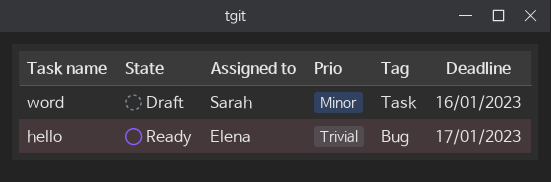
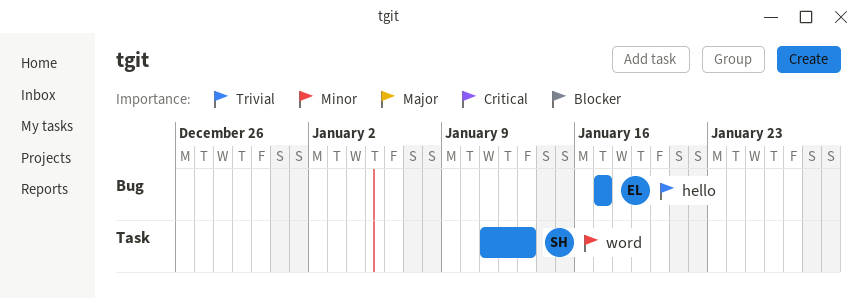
word, due: Jan 16 -> Jan 13

